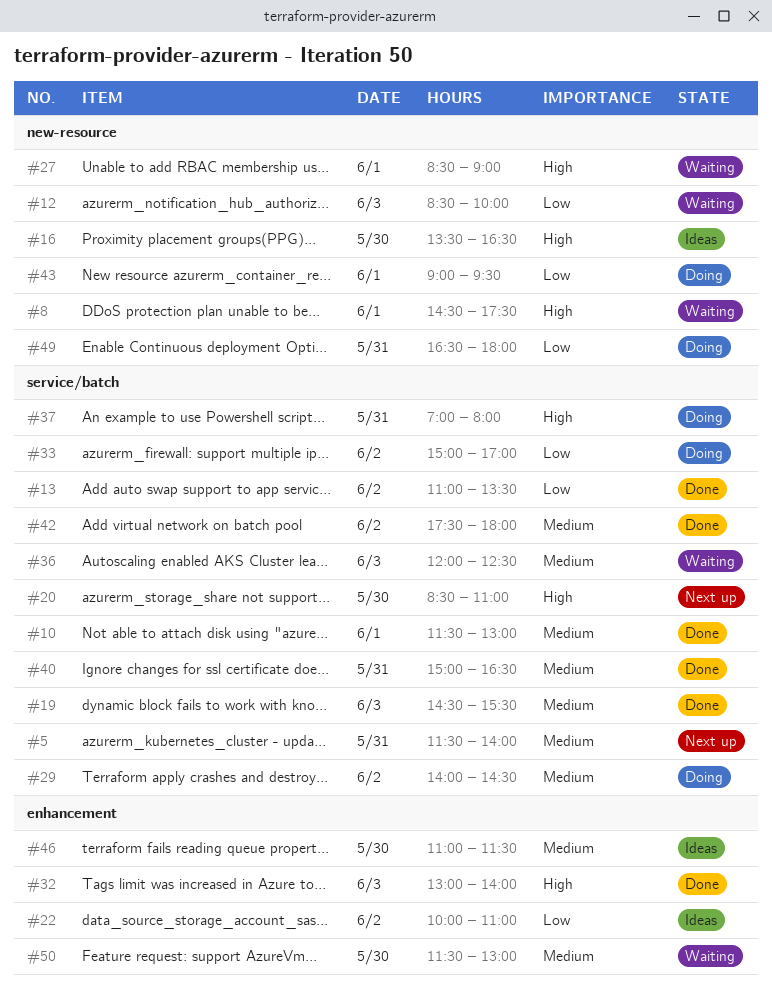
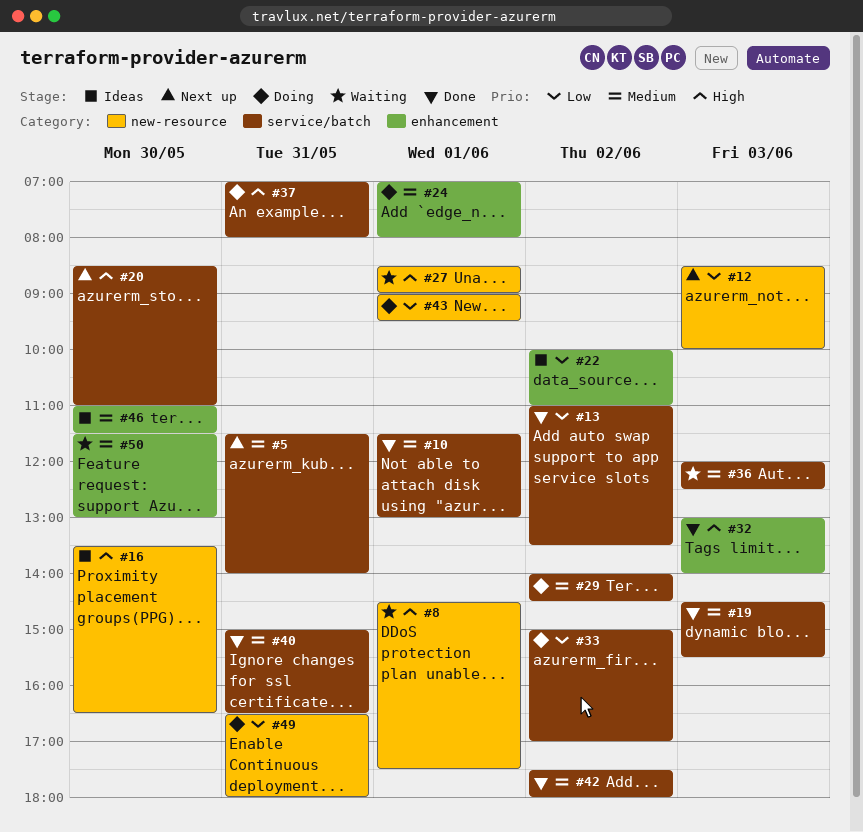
#12, status: Waiting -> Next up
#24: none -> present

